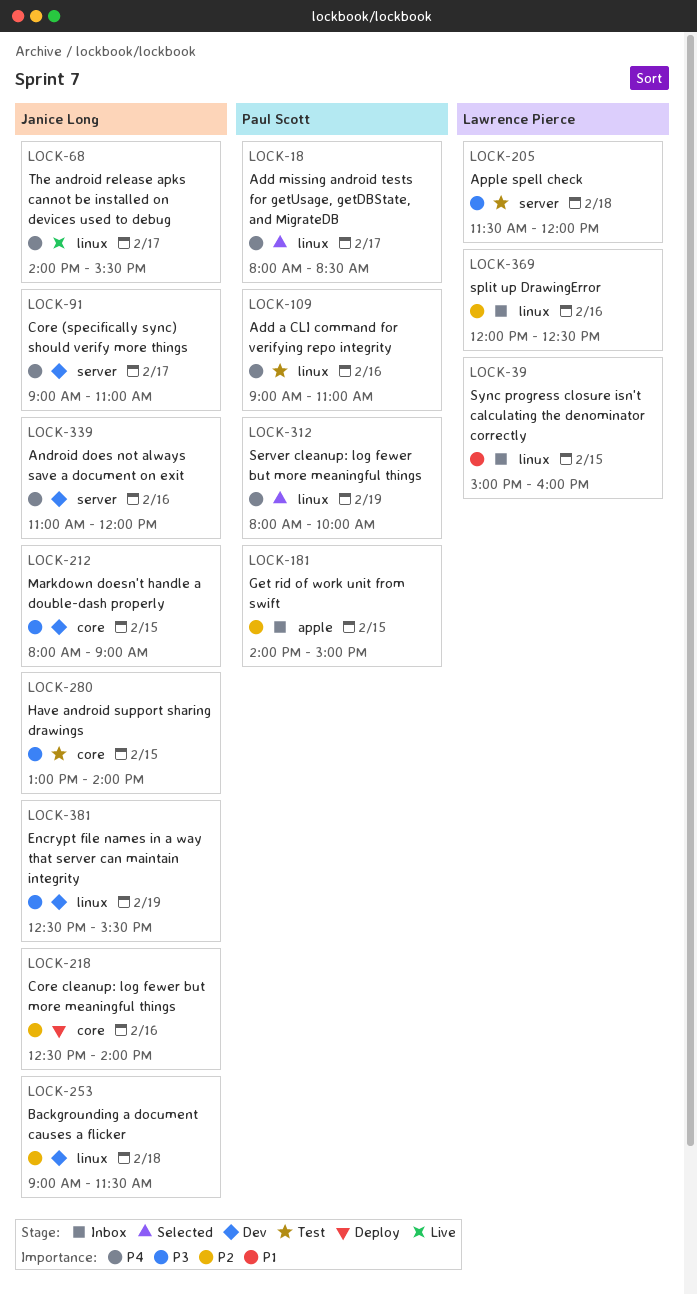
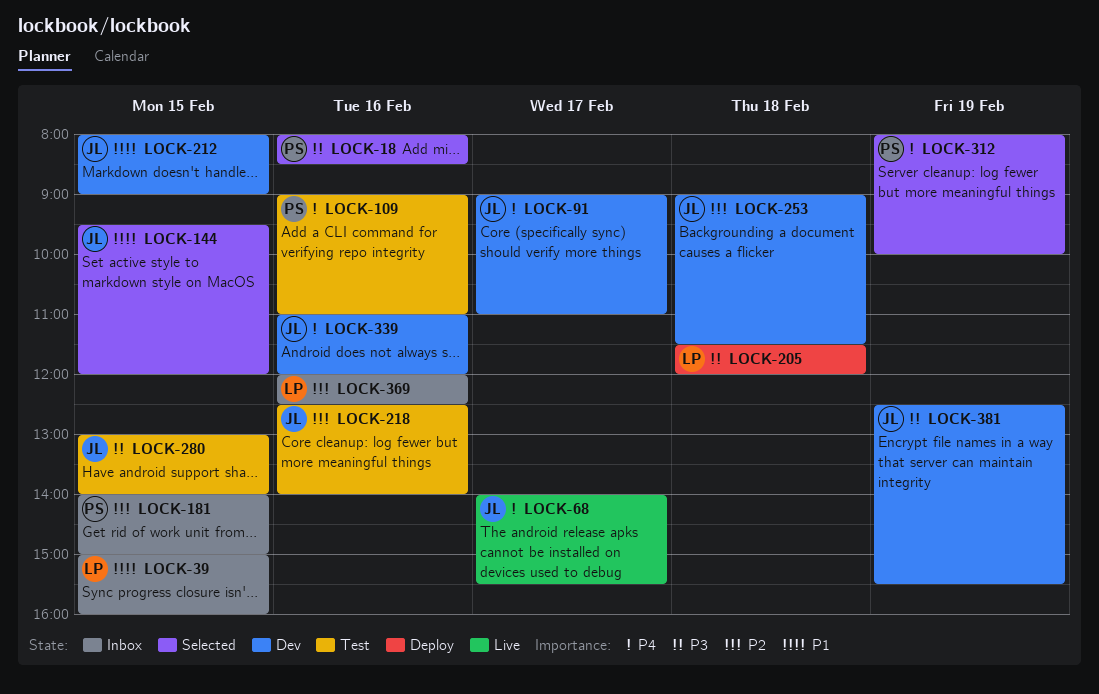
LOCK-18, priority: P4 -> P3
LOCK-18, day: Feb 17 -> Feb 16
LOCK-144: none -> present
LOCK-205, status: Test -> Deploy
LOCK-212, priority: P3 -> P1
LOCK-218, status: Deploy -> Test

